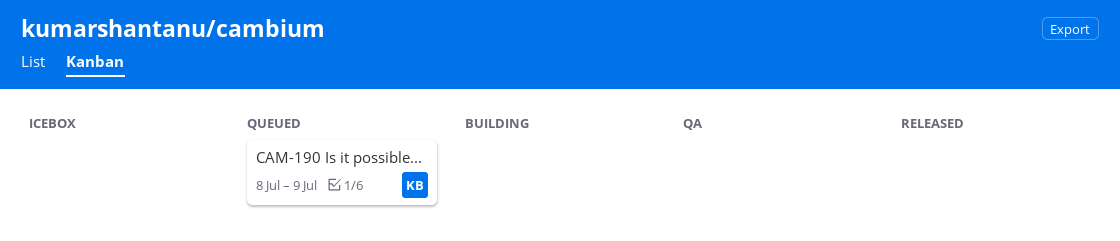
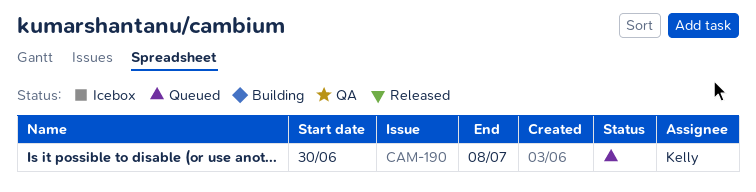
CAM-190, start: Jul 8 -> Jun 30
CAM-190, due: Jul 9 -> Jul 8

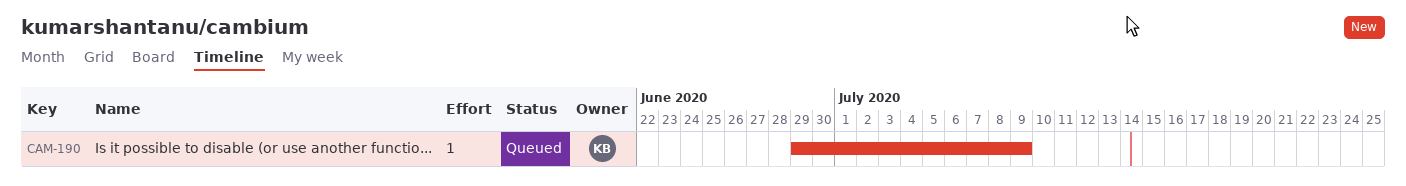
CAM-190, start: Jun 30 -> Jun 29
CAM-190, due: Jul 8 -> Jul 9

